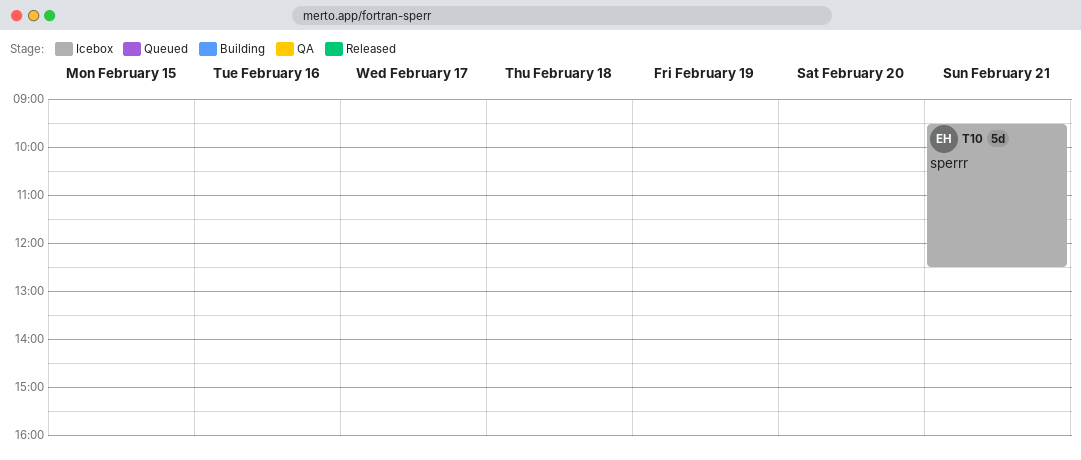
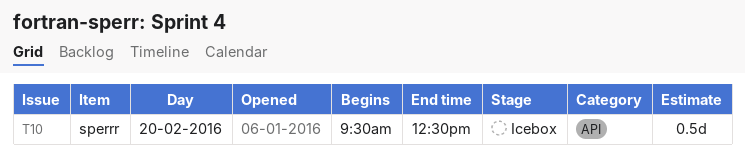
T10, estimate: 5d -> 0.5d
T10, day: Feb 21 -> Feb 20

